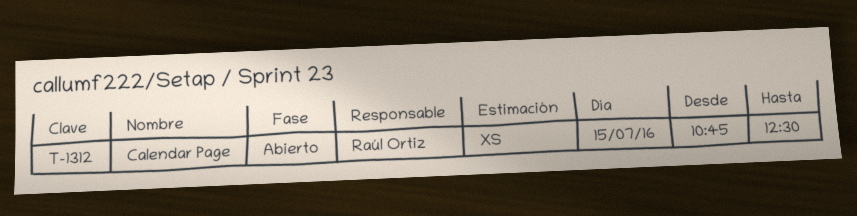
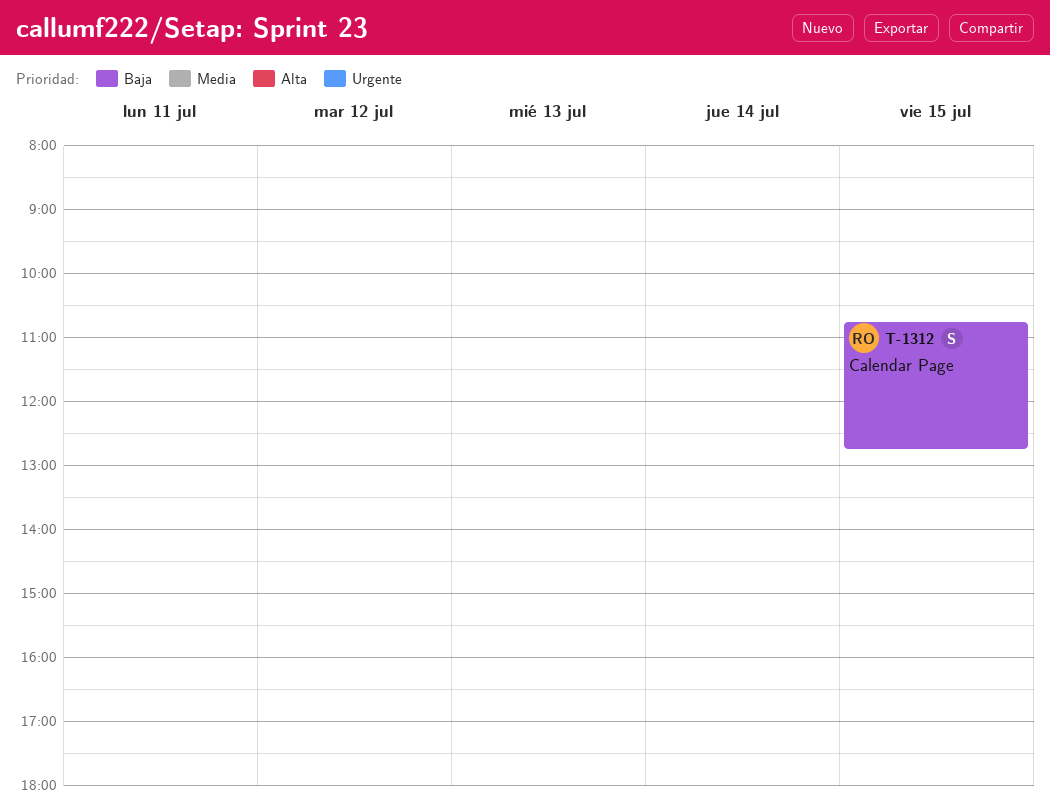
T-1312, estimate: XS -> S
T-1312, ends: 12:30 -> 12:45

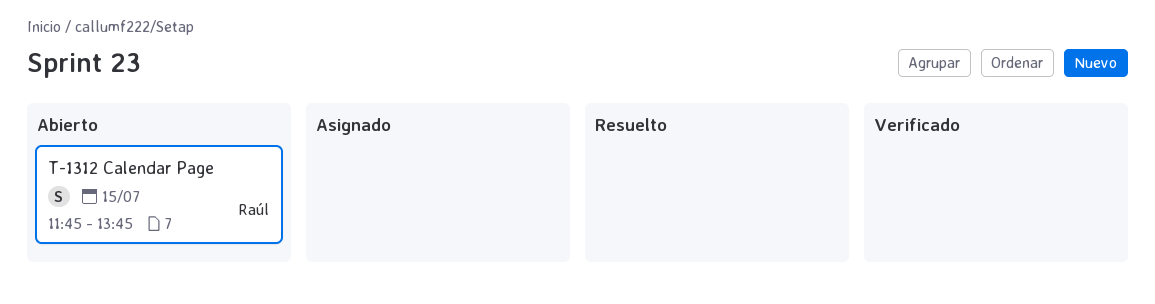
T-1312, begins: 10:45 -> 11:45
T-1312, ends: 12:45 -> 13:45

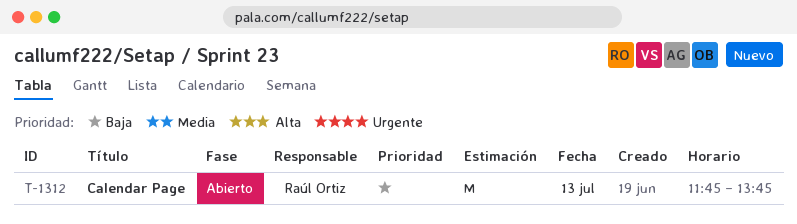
T-1312, estimate: S -> M
T-1312, day: Jul 15 -> Jul 13

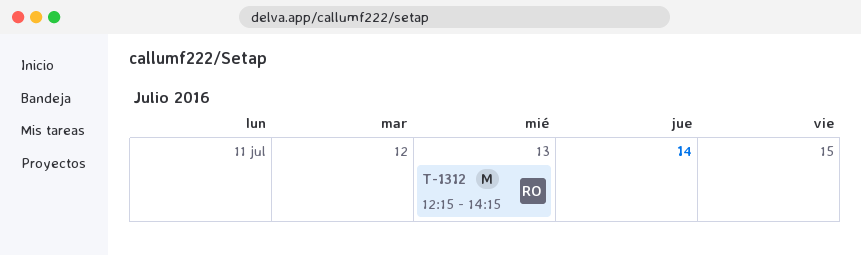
T-1312, begins: 11:45 -> 12:15
T-1312, ends: 13:45 -> 14:15

